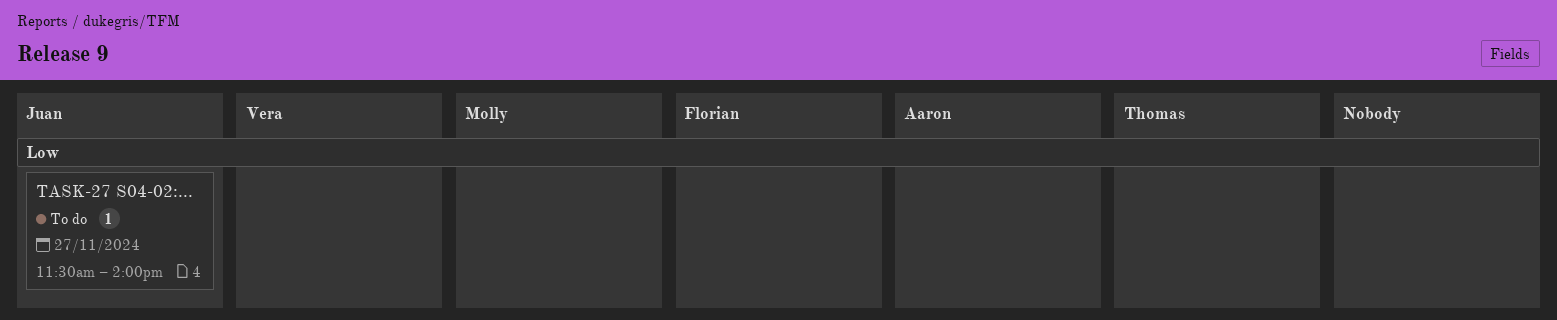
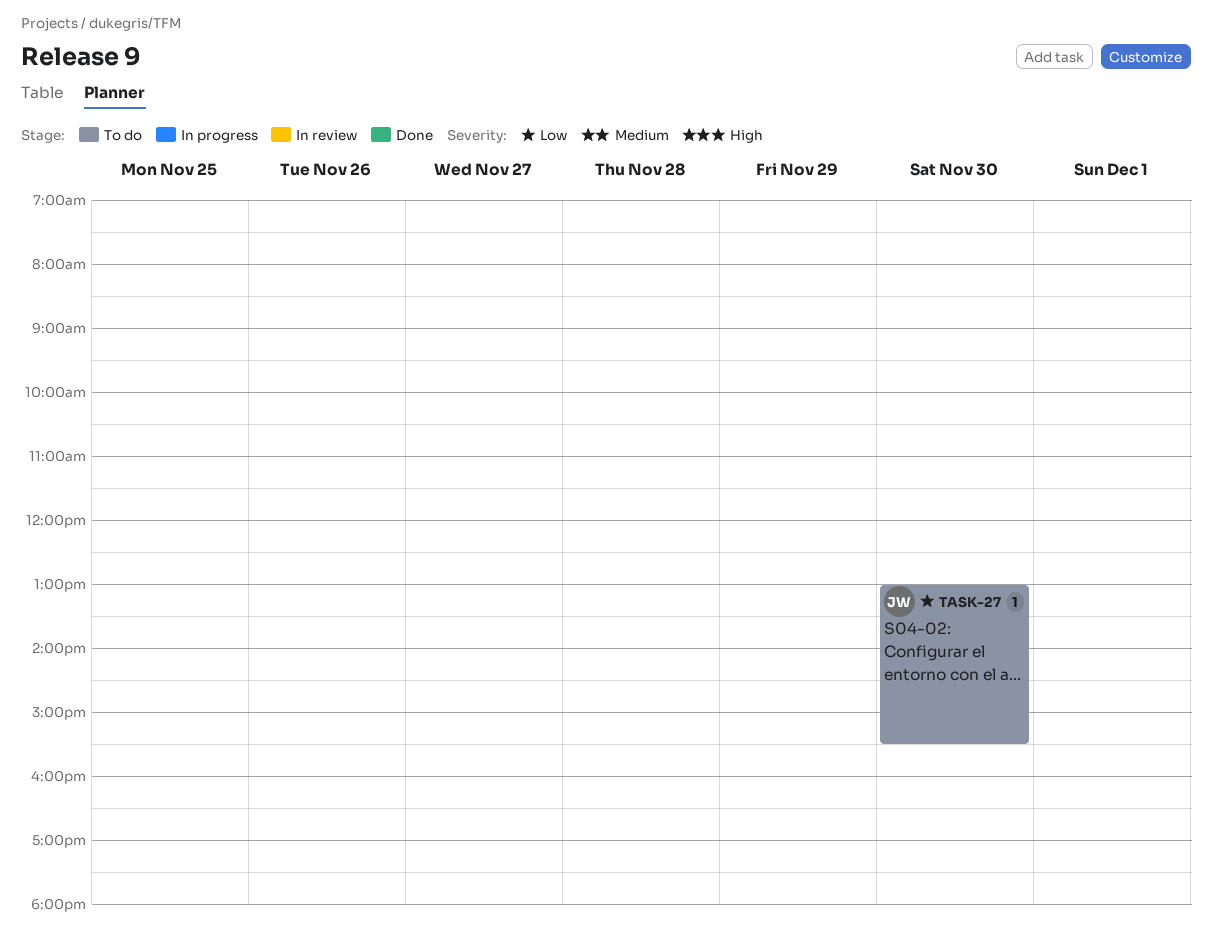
TASK-27, day: Nov 27 -> Nov 30
TASK-27, begins: 11:30 -> 13:00
TASK-27, ends: 14:00 -> 15:30

